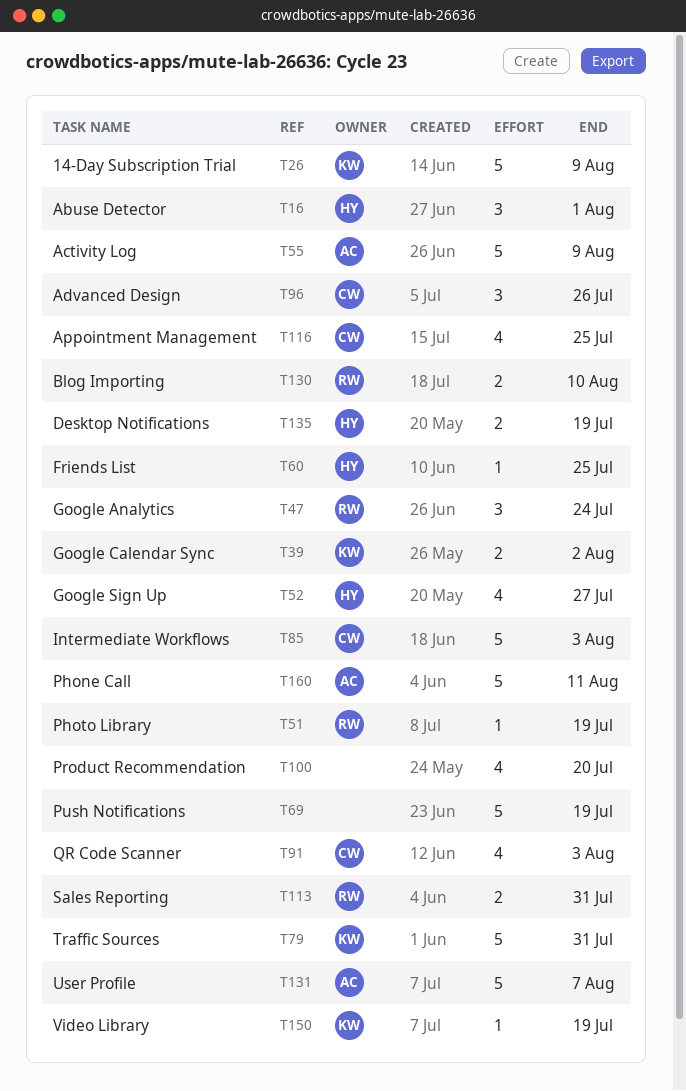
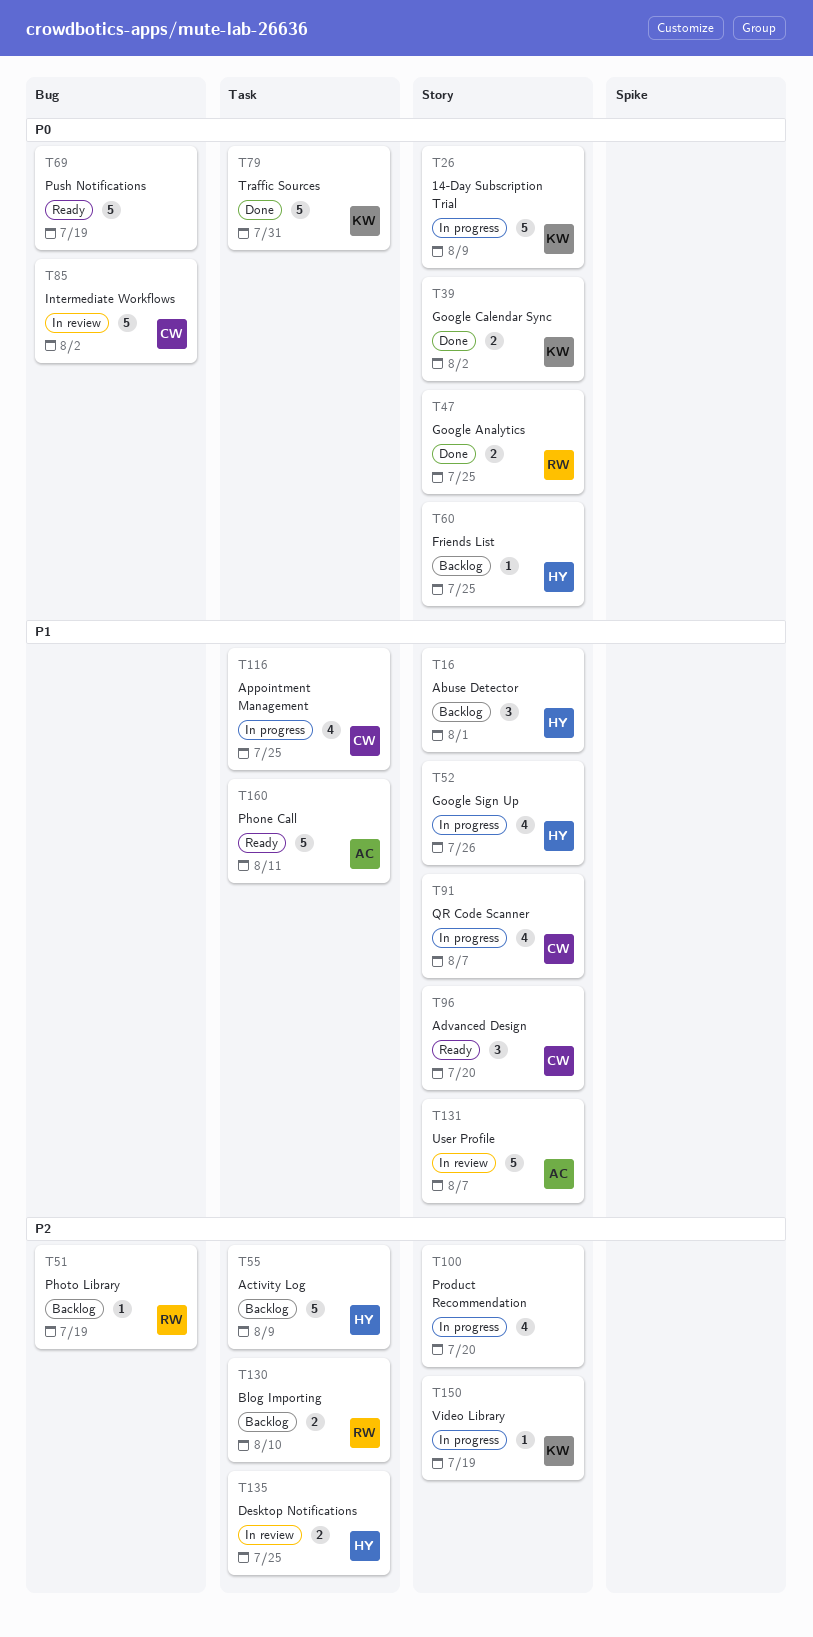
T47, estimate: 3 -> 2
T47, due: Jul 24 -> Jul 25
T52, due: Jul 27 -> Jul 26
T55, owner: AC -> HY
T85, due: Aug 3 -> Aug 2
T91, due: Aug 3 -> Aug 7
T96, due: Jul 26 -> Jul 20
T113: present -> none
T135, due: Jul 19 -> Jul 25

